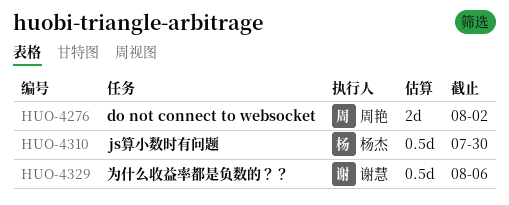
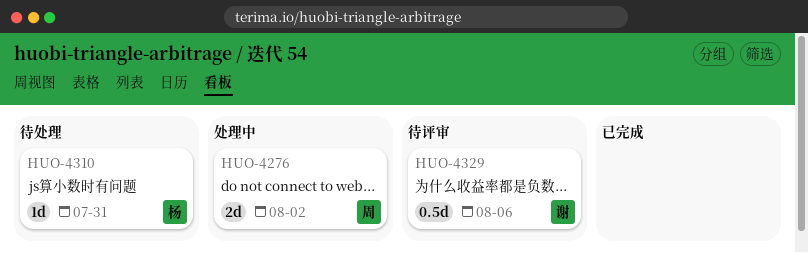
HUO-4310, estimate: 0.5d -> 1d
HUO-4310, due: Jul 30 -> Jul 31

